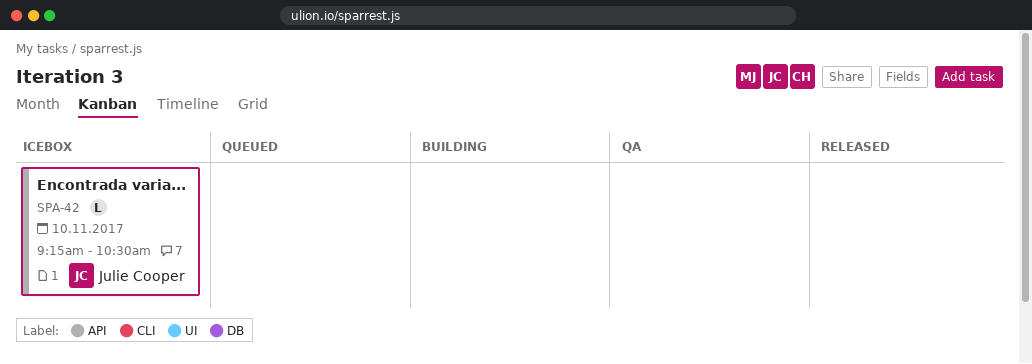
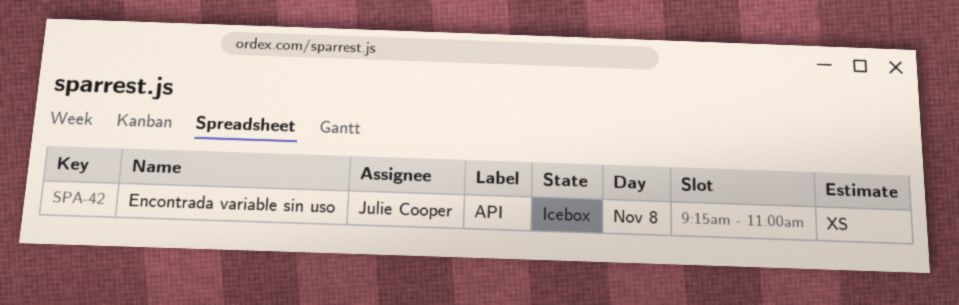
SPA-42, estimate: L -> XS
SPA-42, day: Nov 10 -> Nov 8
SPA-42, ends: 10:30 -> 11:00

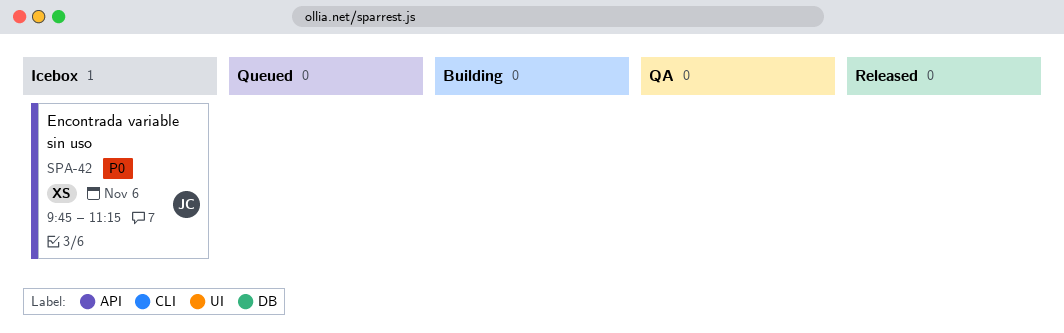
SPA-42, day: Nov 8 -> Nov 6
SPA-42, begins: 09:15 -> 09:45
SPA-42, ends: 11:00 -> 11:15

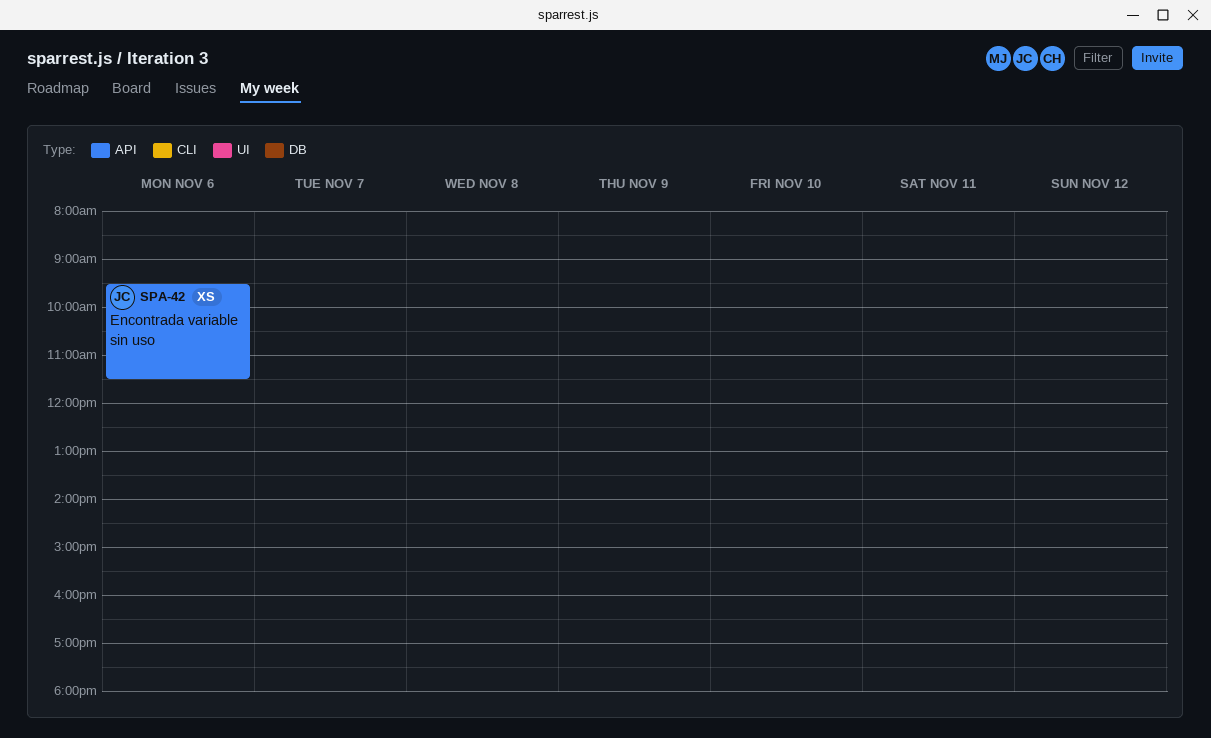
SPA-42, begins: 09:45 -> 09:30
SPA-42, ends: 11:15 -> 11:30

